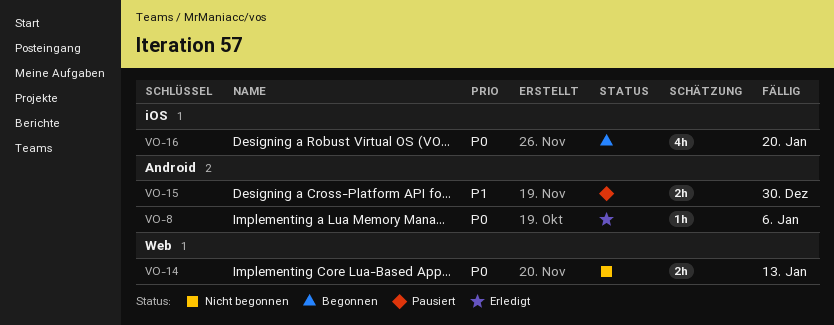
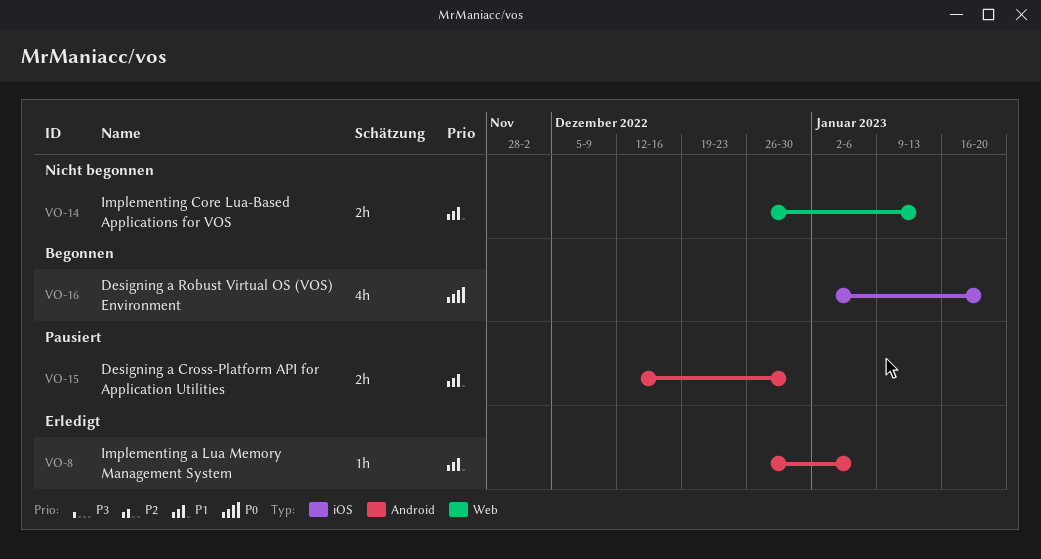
VO-8, priority: P0 -> P1
VO-14, priority: P0 -> P1

